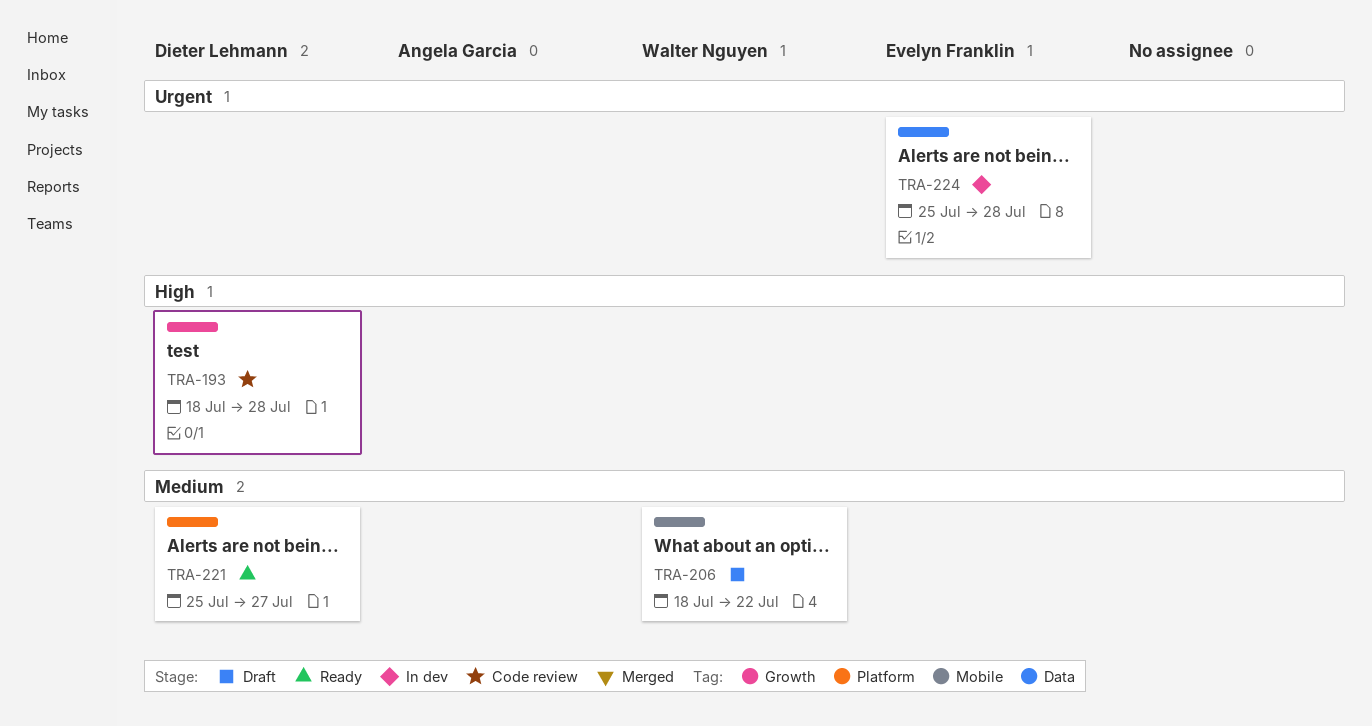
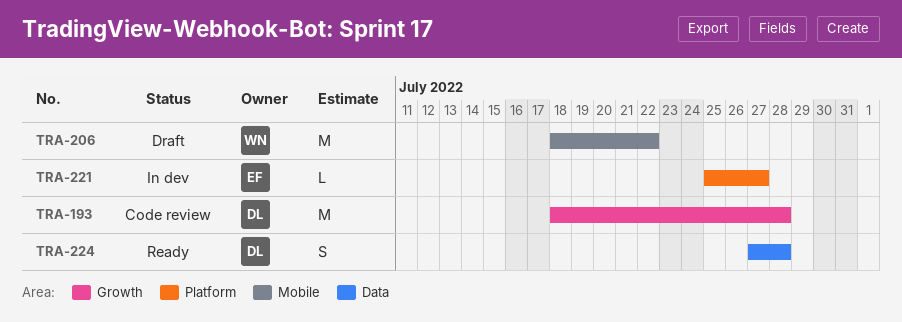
TRA-221, status: Ready -> In dev
TRA-221, owner: Dieter Lehmann -> Evelyn Franklin
TRA-224, status: In dev -> Ready
TRA-224, owner: Evelyn Franklin -> Dieter Lehmann
TRA-224, start: Jul 25 -> Jul 27

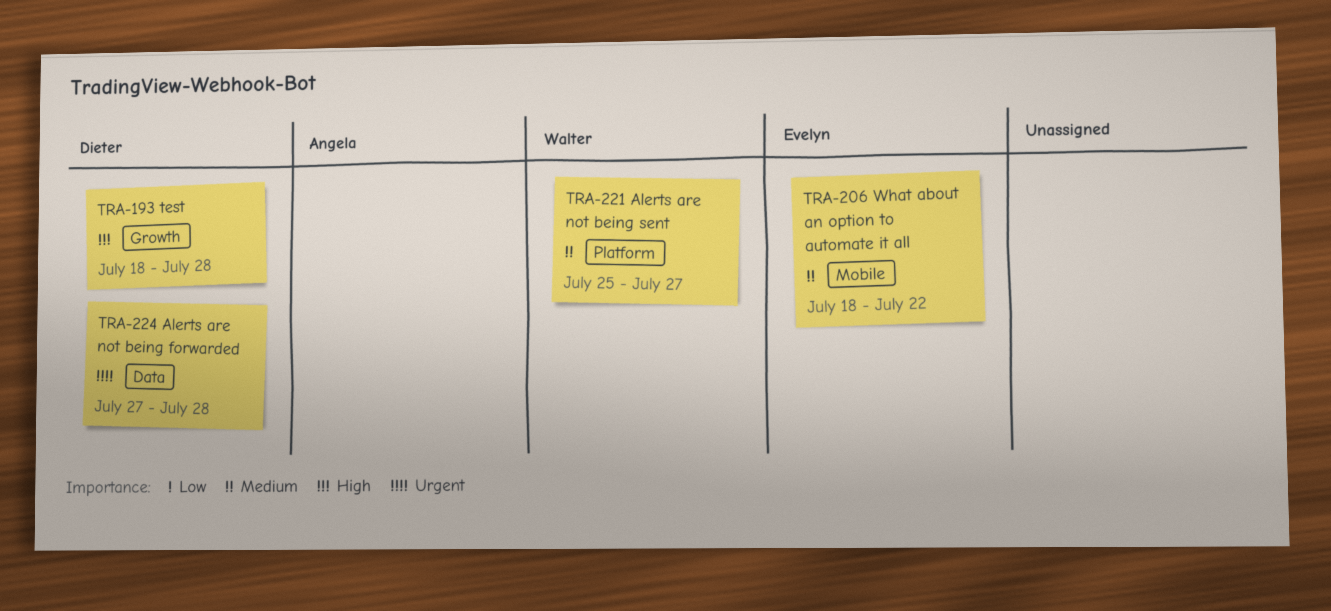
TRA-206, owner: Walter -> Evelyn
TRA-221, owner: Evelyn -> Walter

